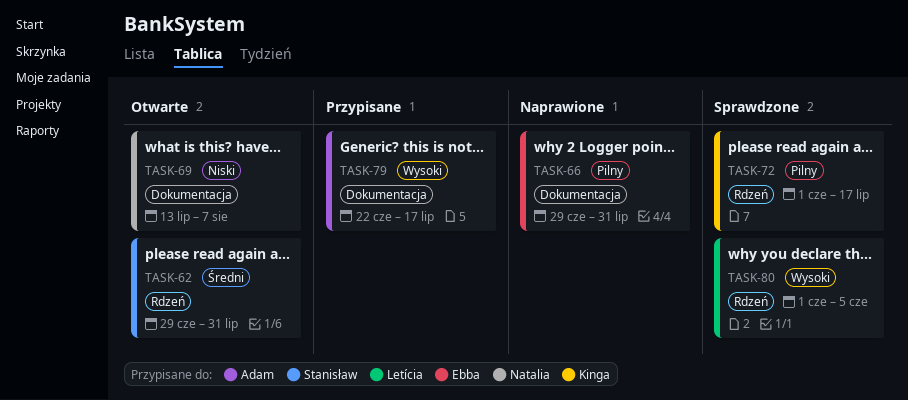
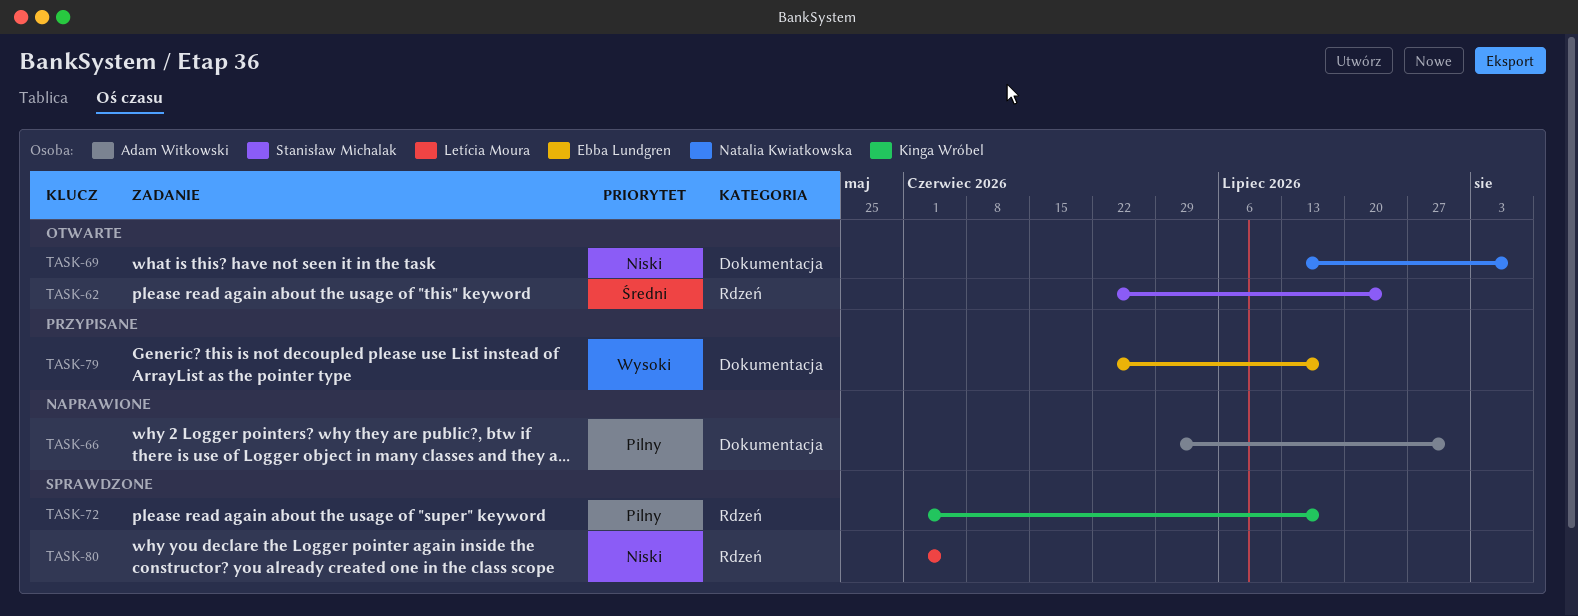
TASK-62, start: Jun 29 -> Jun 22
TASK-62, due: Jul 31 -> Jul 24
TASK-66, owner: Ebba Lundgren -> Adam Witkowski
TASK-79, owner: Adam Witkowski -> Ebba Lundgren
TASK-80, priority: Wysoki -> Niski

